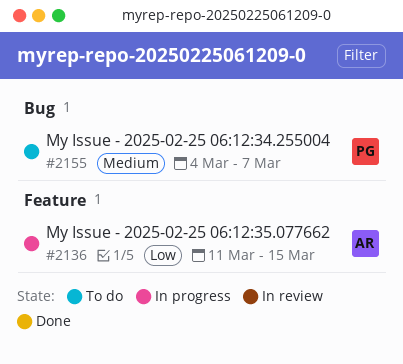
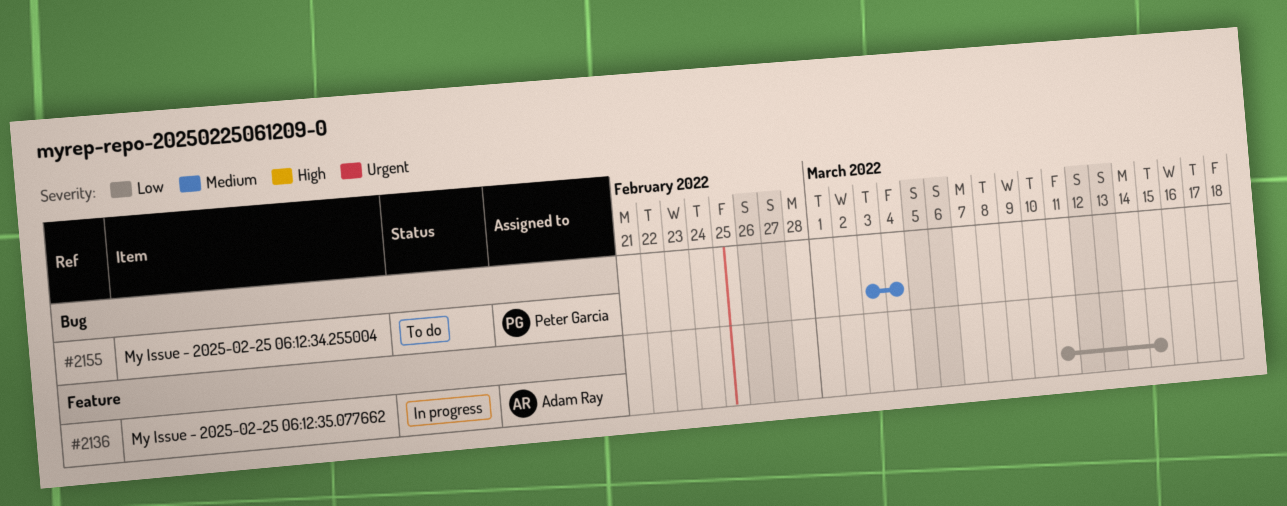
#2155, start: Mar 4 -> Mar 3
#2155, due: Mar 7 -> Mar 4

